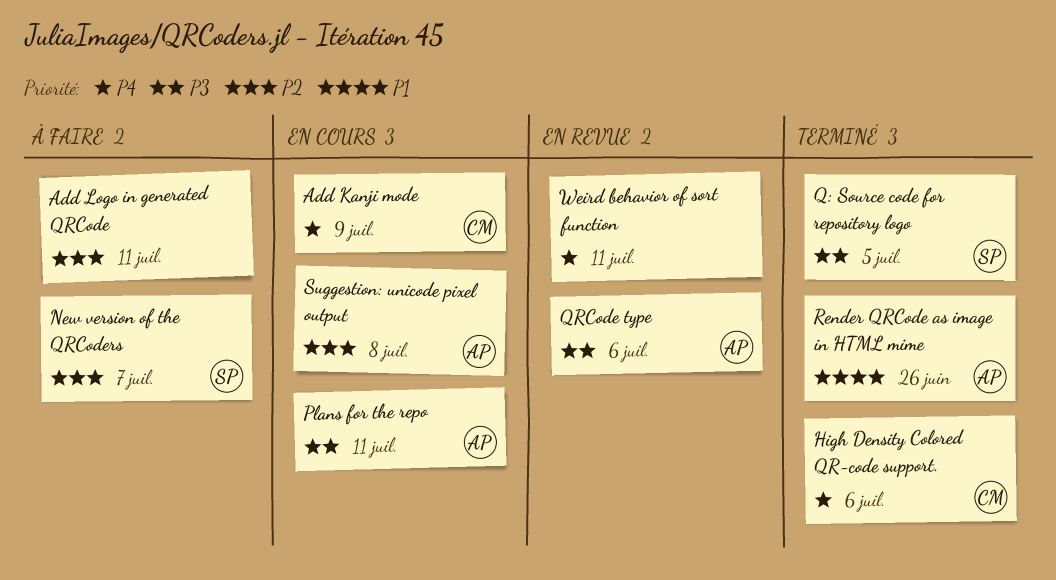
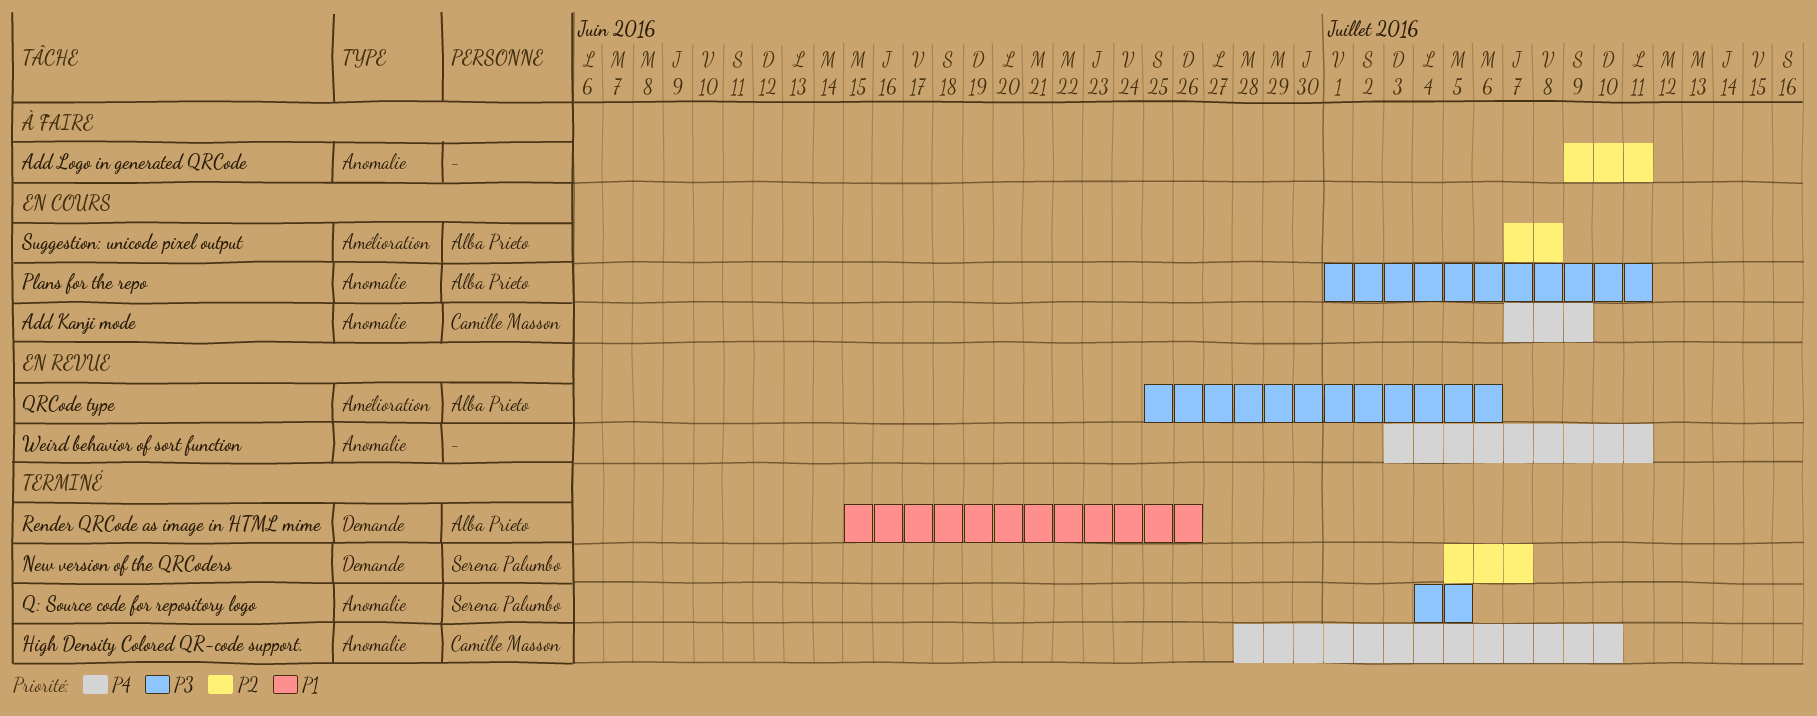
High Density Colored QR-code support., due: Jul 6 -> Jul 10
New version of the QRCoders, status: À faire -> Terminé

